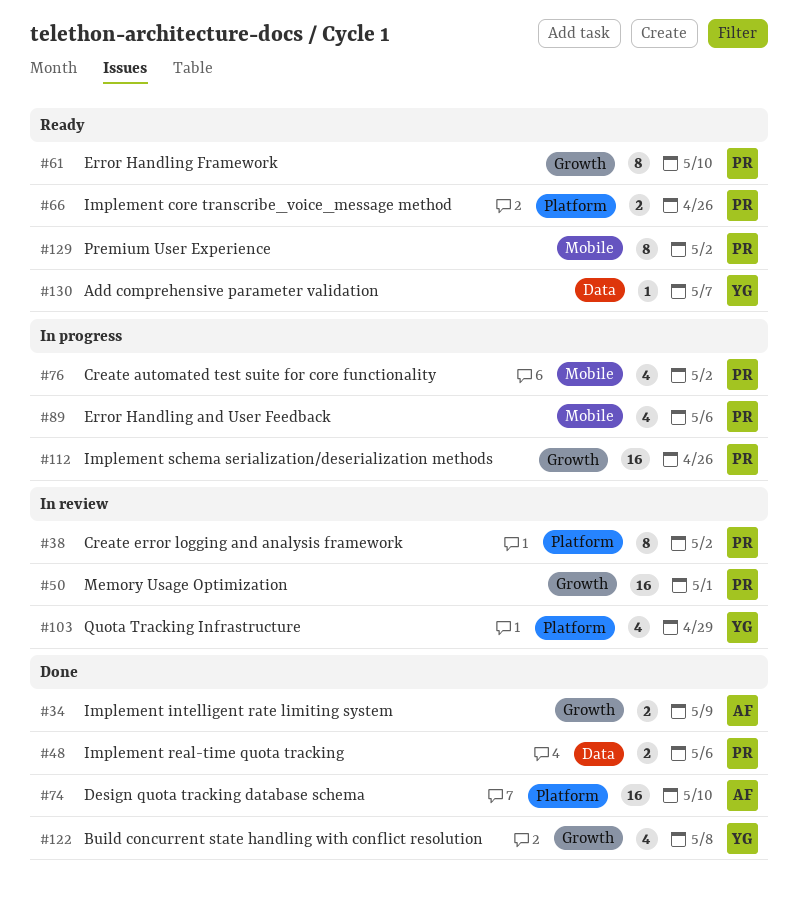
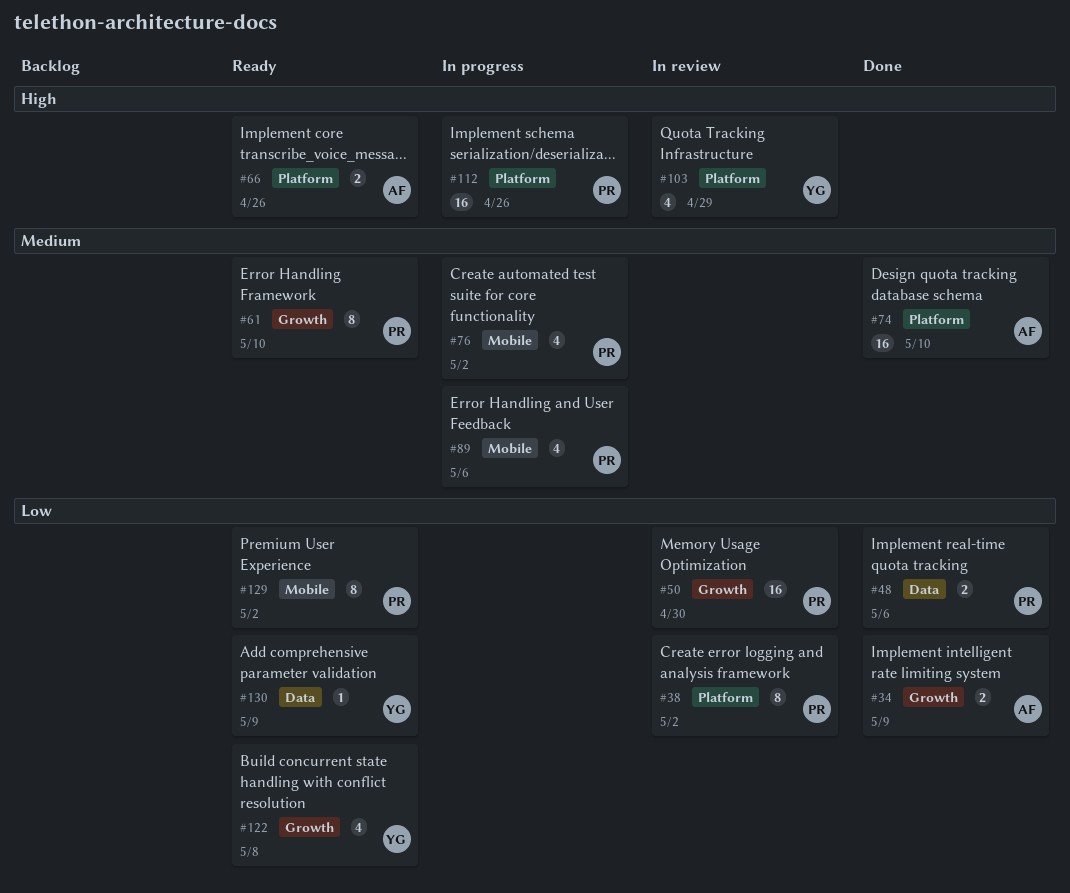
#50, due: May 1 -> Apr 30
#66, owner: PR -> AF
#112, label: Growth -> Platform
#122, status: Done -> Ready
#130, due: May 7 -> May 9

